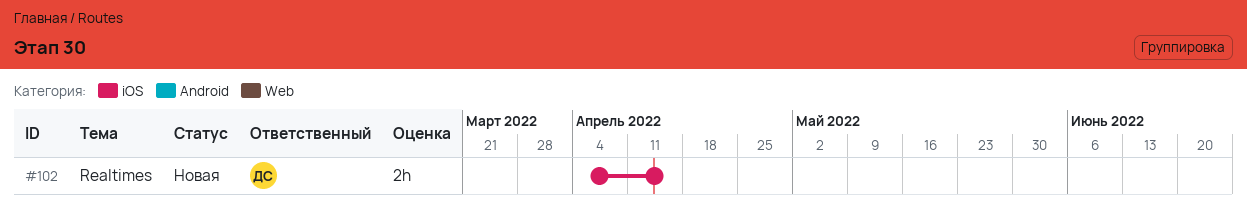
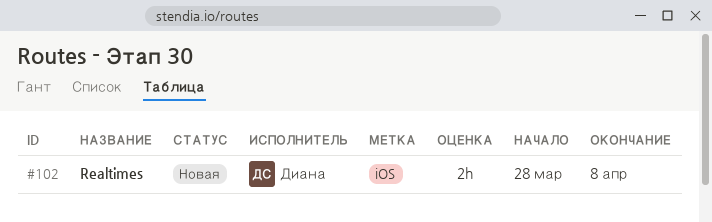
#102, start: Apr 4 -> Mar 28
#102, due: Apr 15 -> Apr 8

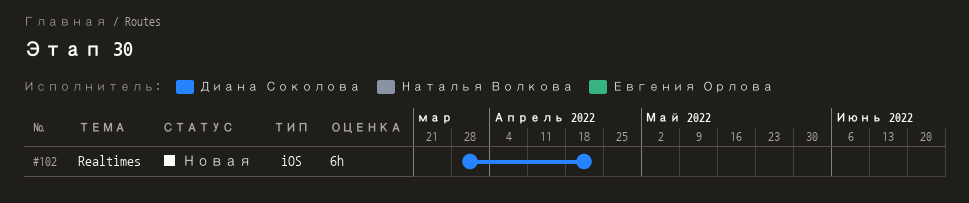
#102, estimate: 2h -> 6h
#102, due: Apr 8 -> Apr 22

